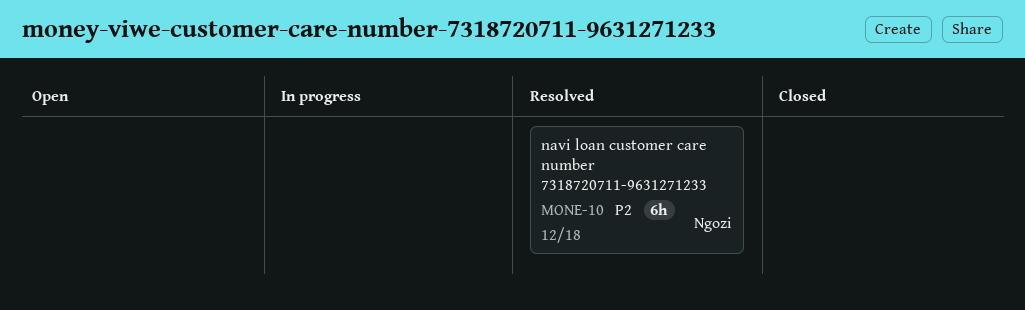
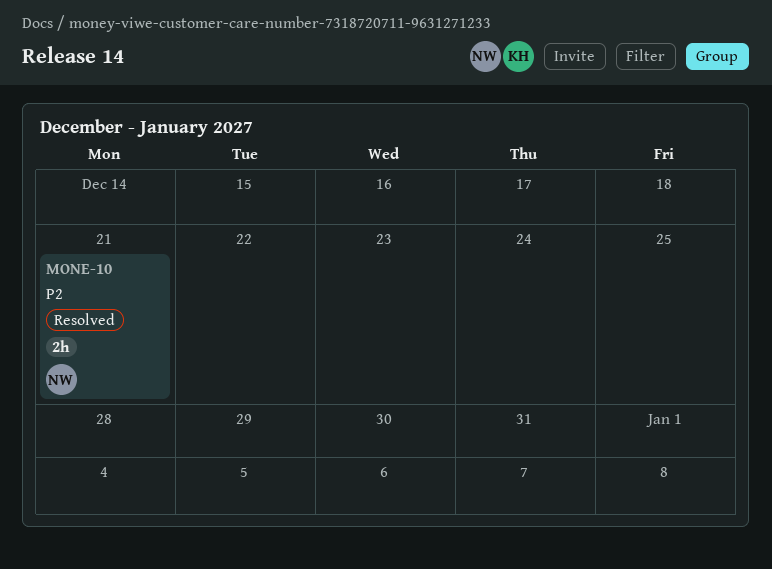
MONE-10, estimate: 6h -> 2h
MONE-10, due: Dec 18 -> Dec 21

